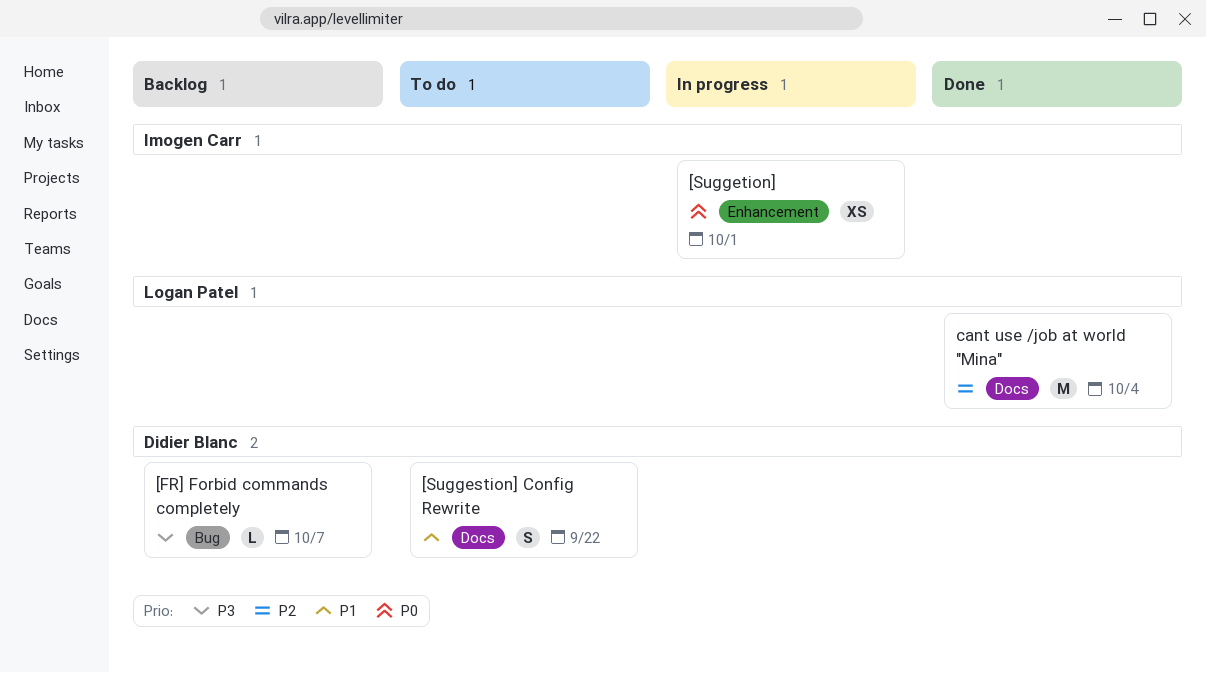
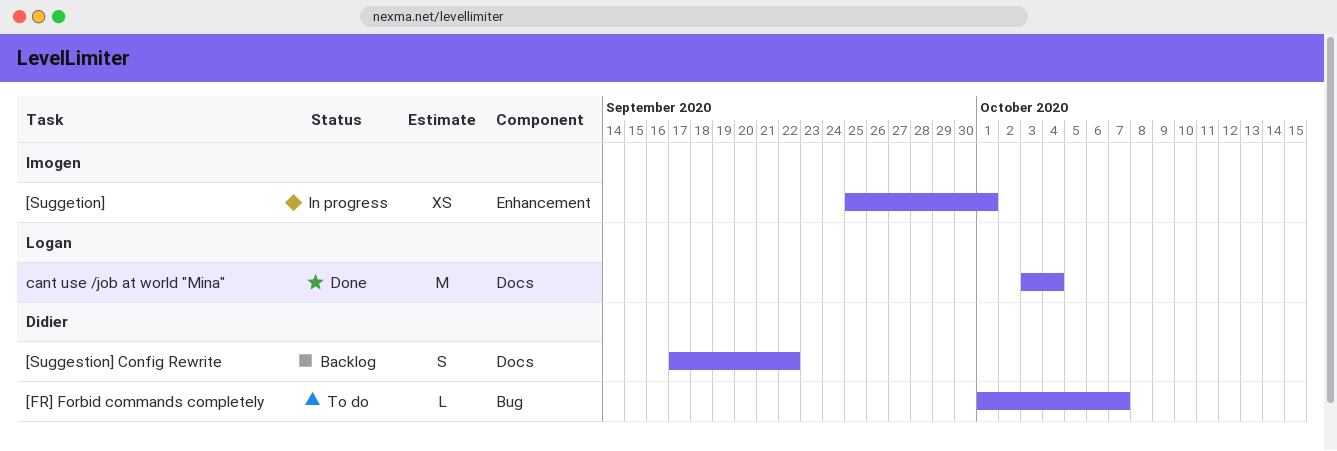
[FR] Forbid commands completely, status: Backlog -> To do
[Suggestion] Config Rewrite, status: To do -> Backlog

